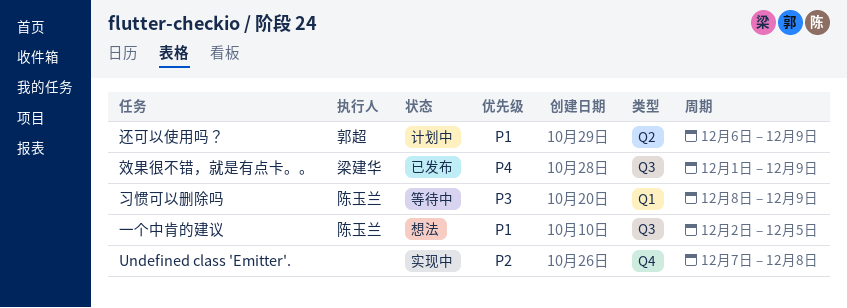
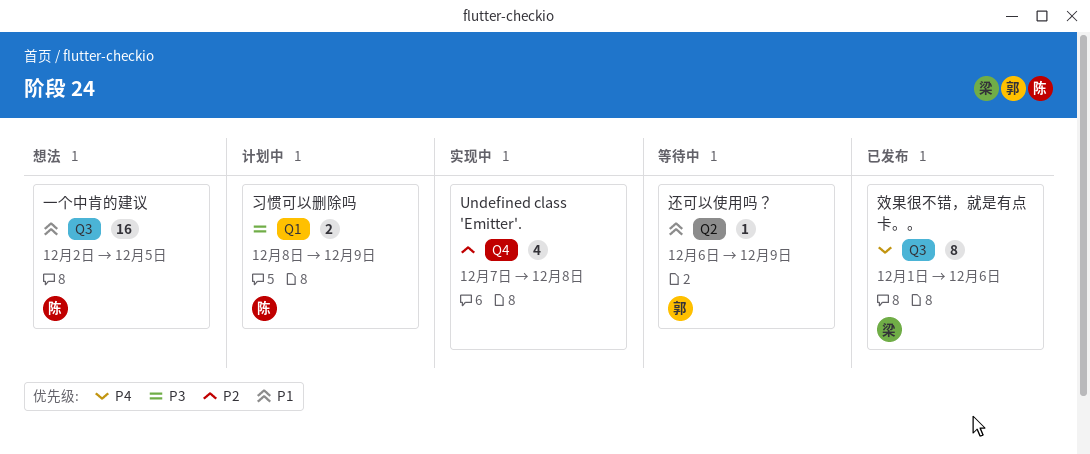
习惯可以删除吗, status: 等待中 -> 计划中
效果很不错，就是有点卡。。, due: Dec 9 -> Dec 6
还可以使用吗？, status: 计划中 -> 等待中

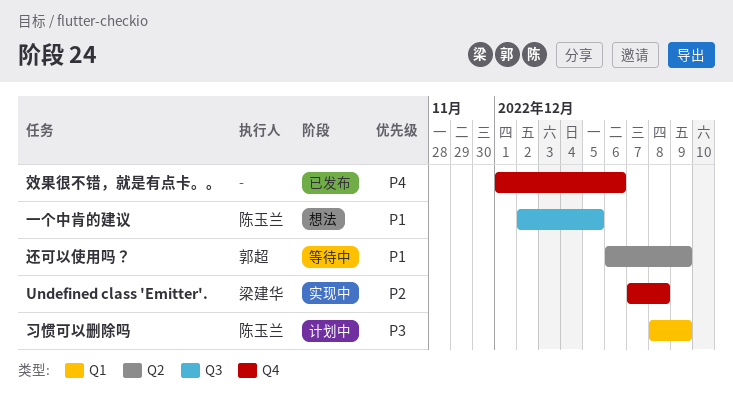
Undefined class 'Emitter'., owner: none -> 梁建华
效果很不错，就是有点卡。。, owner: 梁建华 -> none
效果很不错，就是有点卡。。, label: Q3 -> Q4

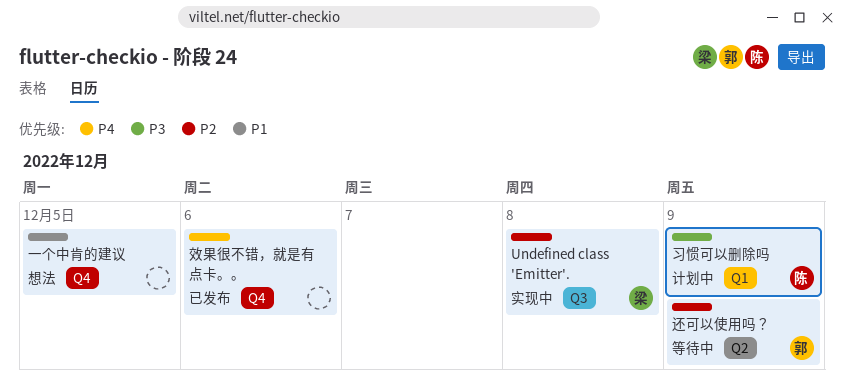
Undefined class 'Emitter'., label: Q4 -> Q3
一个中肯的建议, owner: 陈玉兰 -> none
一个中肯的建议, label: Q3 -> Q4
还可以使用吗？, priority: P1 -> P2

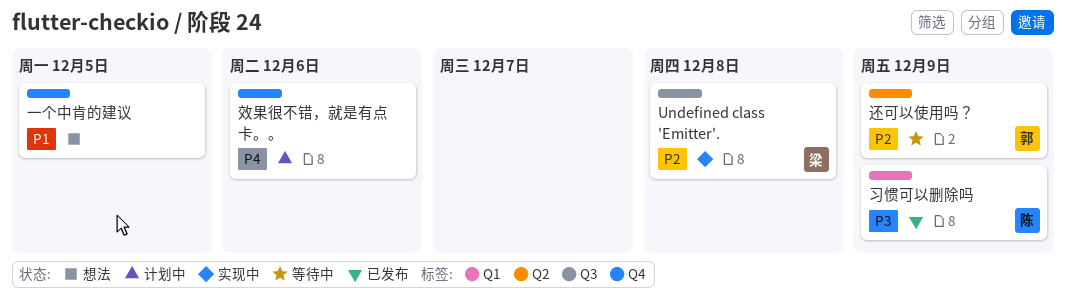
习惯可以删除吗, status: 计划中 -> 已发布
效果很不错，就是有点卡。。, status: 已发布 -> 计划中

